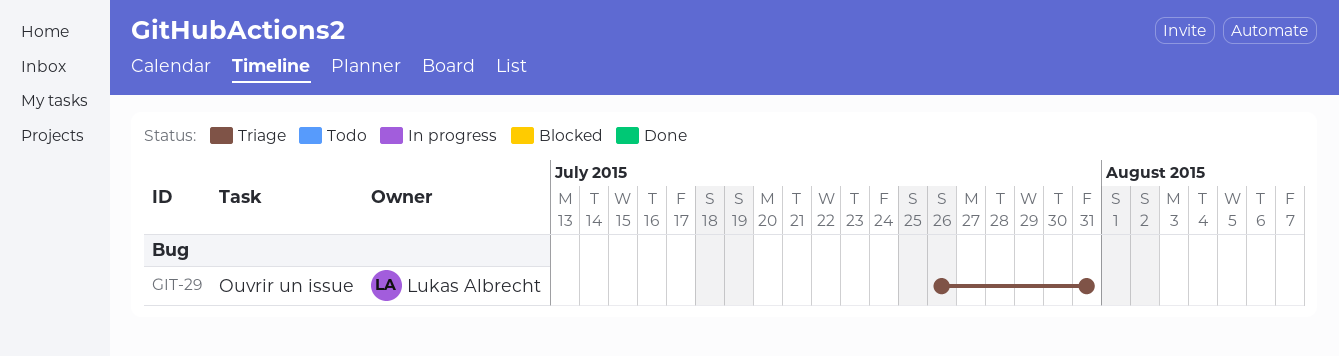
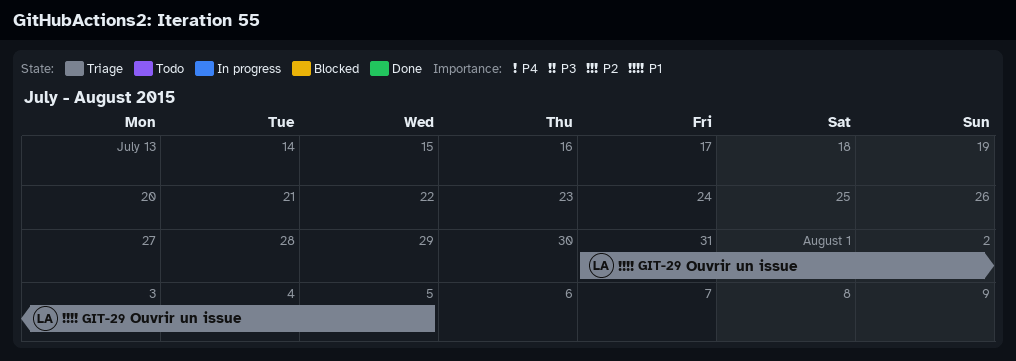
GIT-29, start: Jul 26 -> Jul 31
GIT-29, due: Jul 31 -> Aug 5

